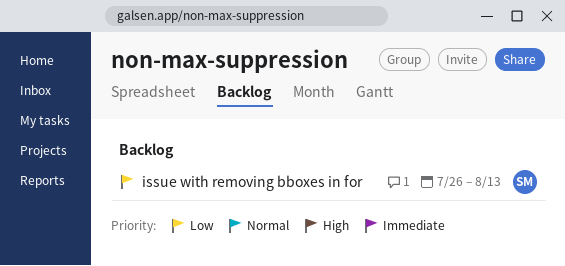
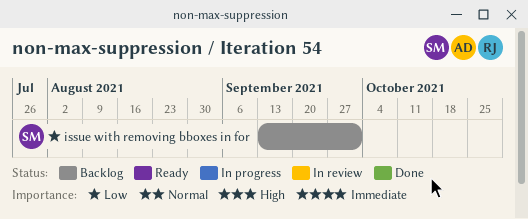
issue with removing bboxes in for, start: Jul 26 -> Sep 13
issue with removing bboxes in for, due: Aug 13 -> Oct 1

